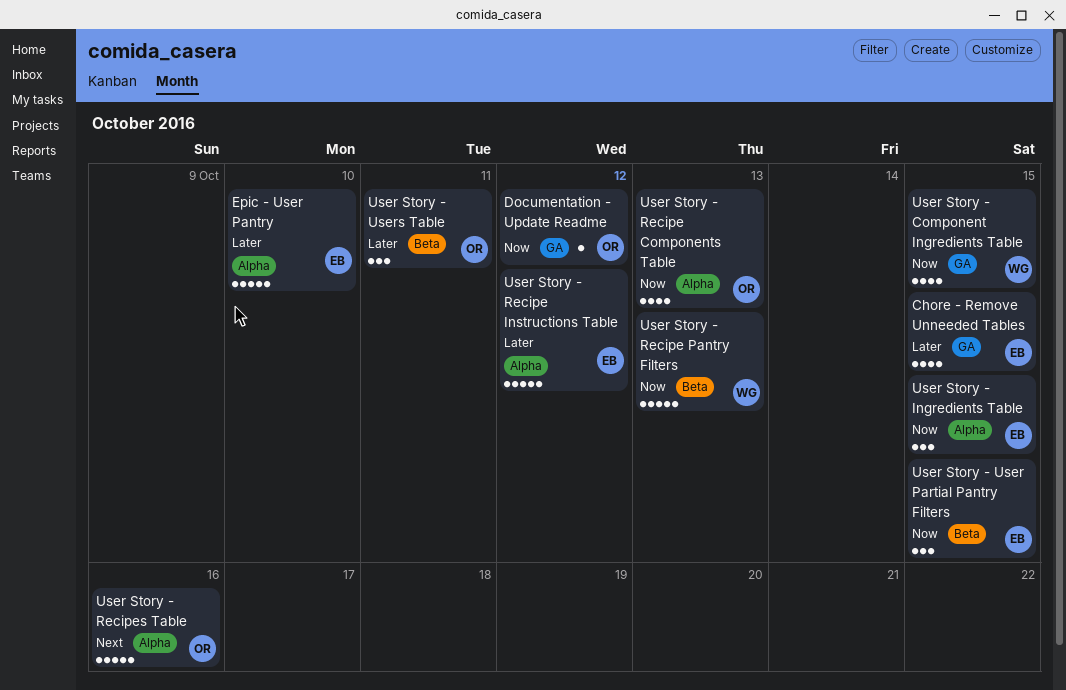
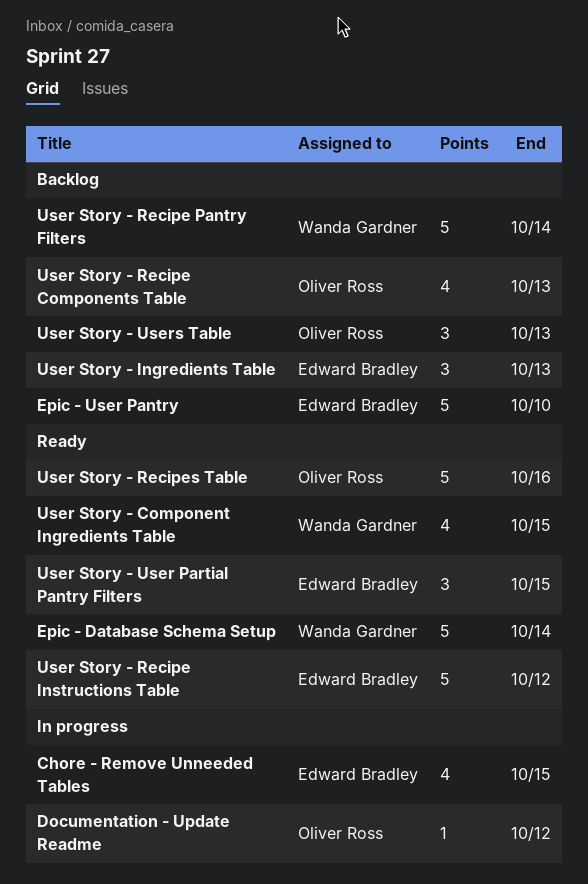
Epic - Database Schema Setup: none -> present
User Story - Ingredients Table, due: Oct 15 -> Oct 13
User Story - Recipe Pantry Filters, due: Oct 13 -> Oct 14
User Story - Users Table, due: Oct 11 -> Oct 13

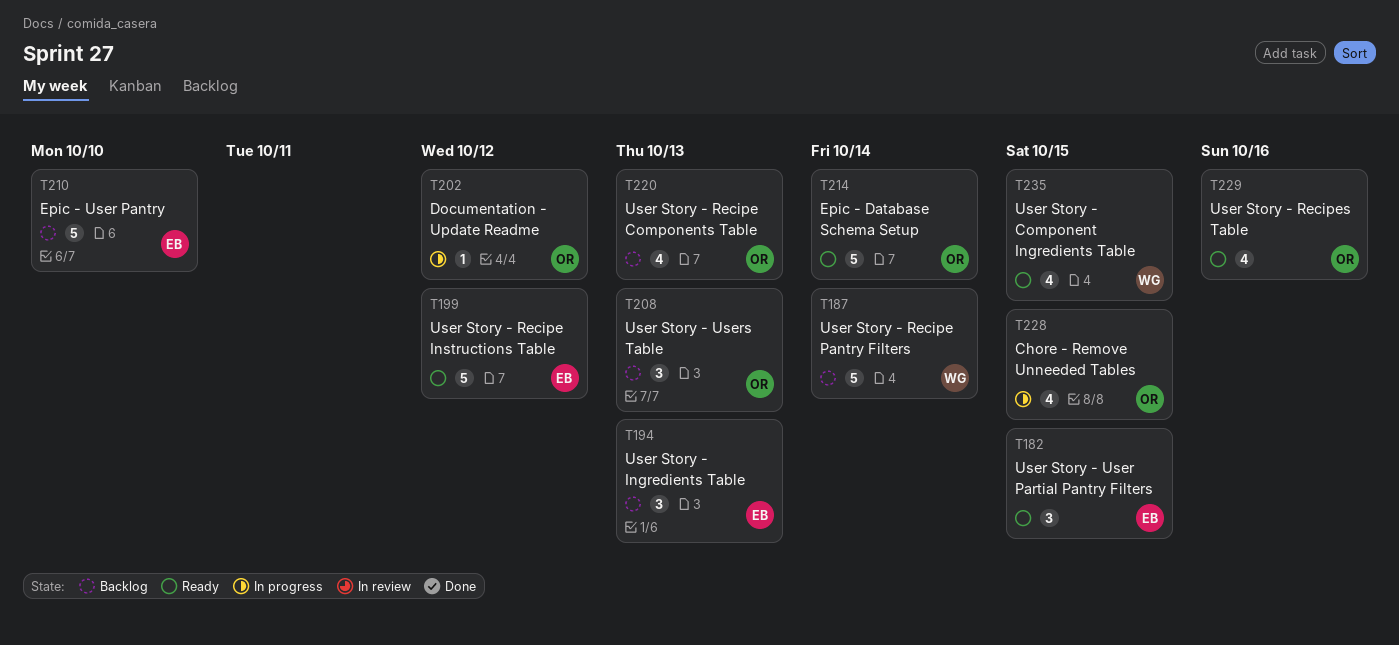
Chore - Remove Unneeded Tables, owner: Edward Bradley -> Oliver Ross
Epic - Database Schema Setup, owner: Wanda Gardner -> Oliver Ross
User Story - Recipes Table, estimate: 5 -> 4

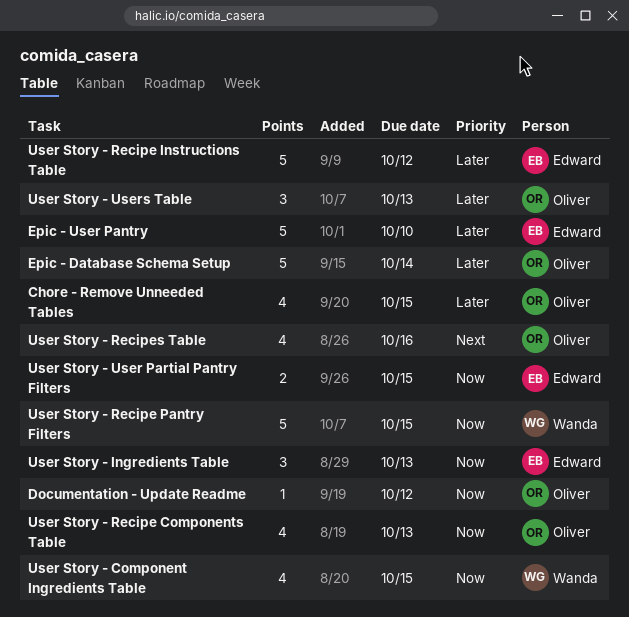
User Story - Recipe Pantry Filters, due: Oct 14 -> Oct 15
User Story - User Partial Pantry Filters, estimate: 3 -> 2

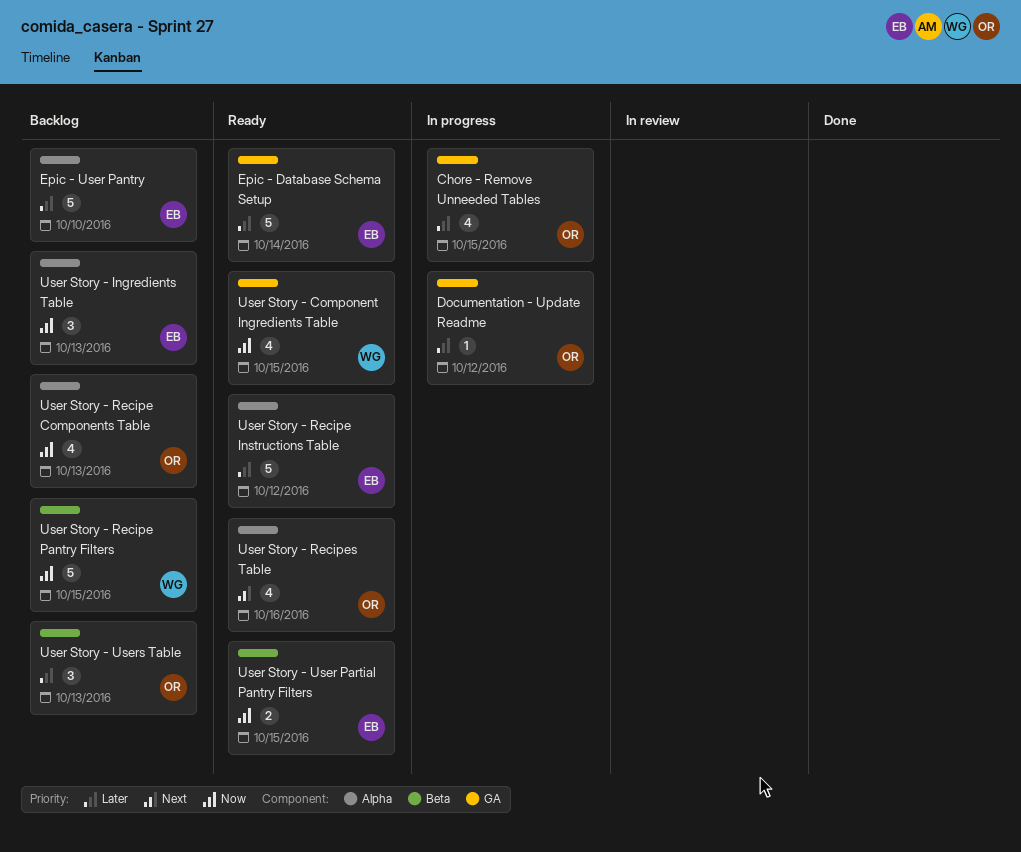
Documentation - Update Readme, priority: Now -> Later
Epic - Database Schema Setup, owner: Oliver -> Edward

